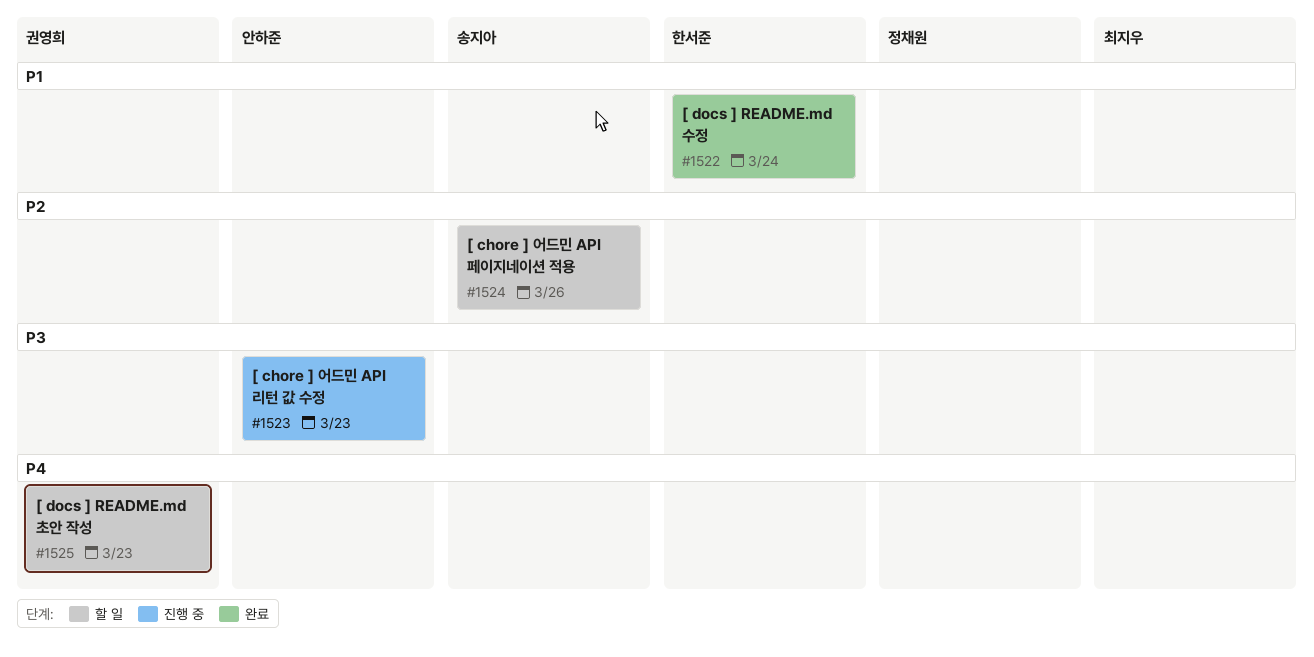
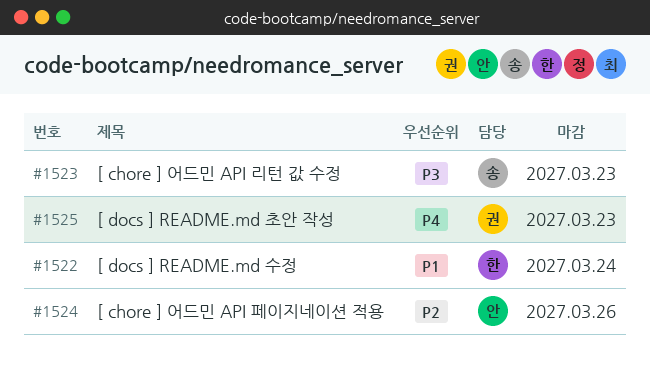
#1523, owner: 안하준 -> 송지아
#1524, owner: 송지아 -> 안하준

